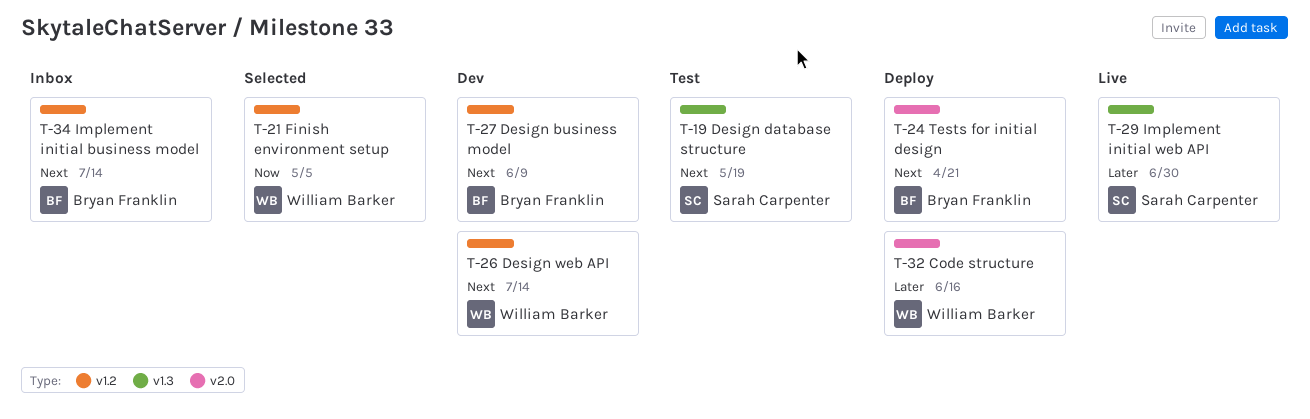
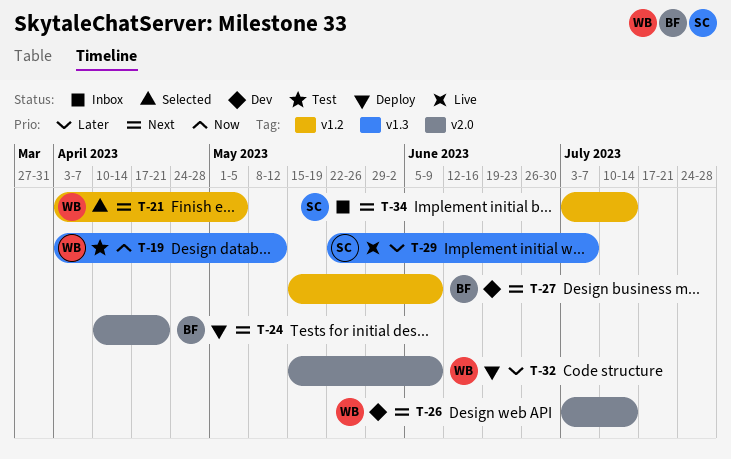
T-19, owner: Sarah Carpenter -> William Barker
T-19, priority: Next -> Now
T-19, due: May 19 -> May 12
T-21, priority: Now -> Next
T-26, label: v1.2 -> v2.0
T-29, due: Jun 30 -> Jul 7
T-32, due: Jun 16 -> Jun 9
T-34, owner: Bryan Franklin -> Sarah Carpenter

